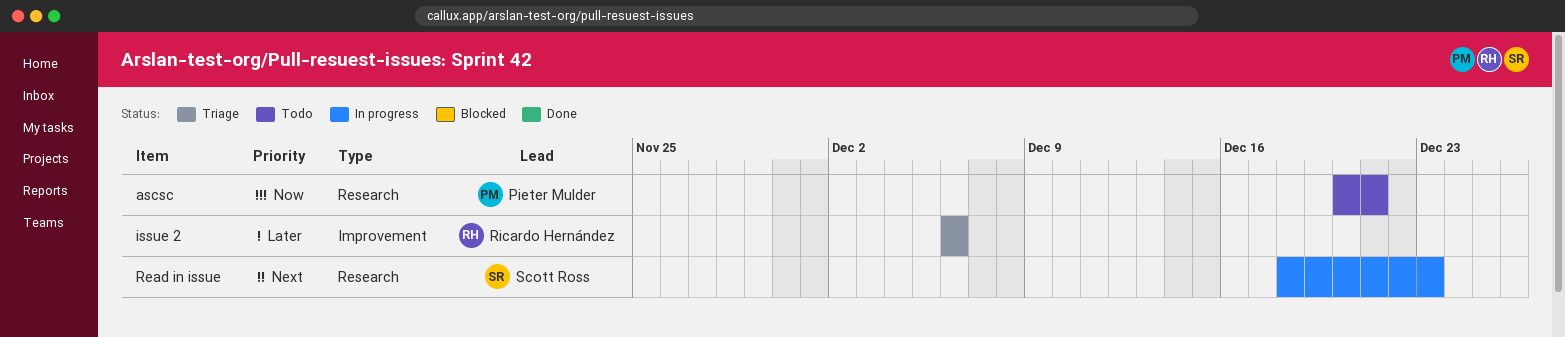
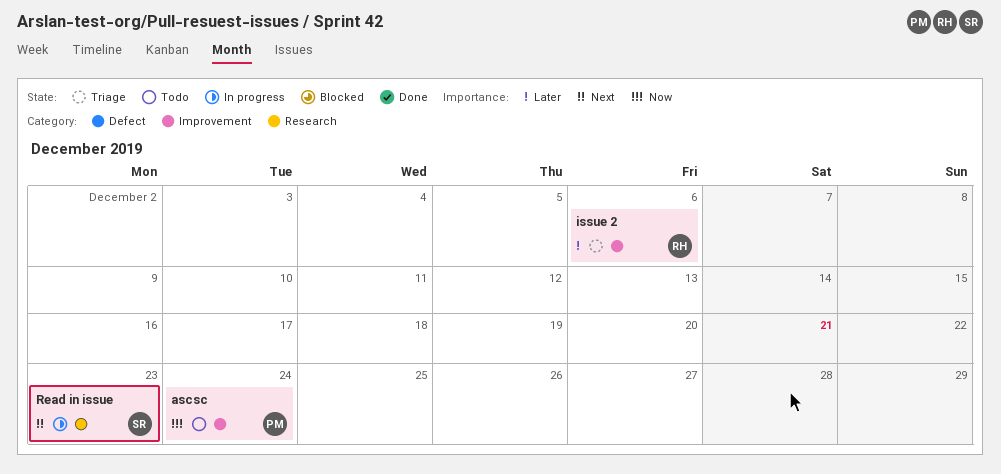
ascsc, label: Research -> Improvement
ascsc, due: Dec 21 -> Dec 24

